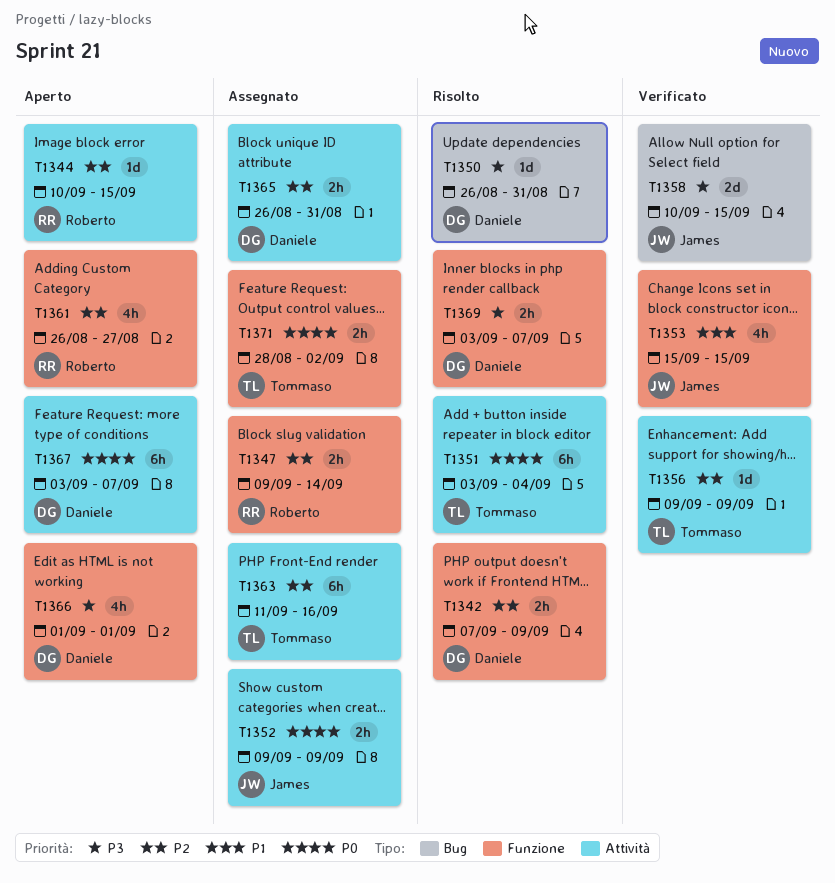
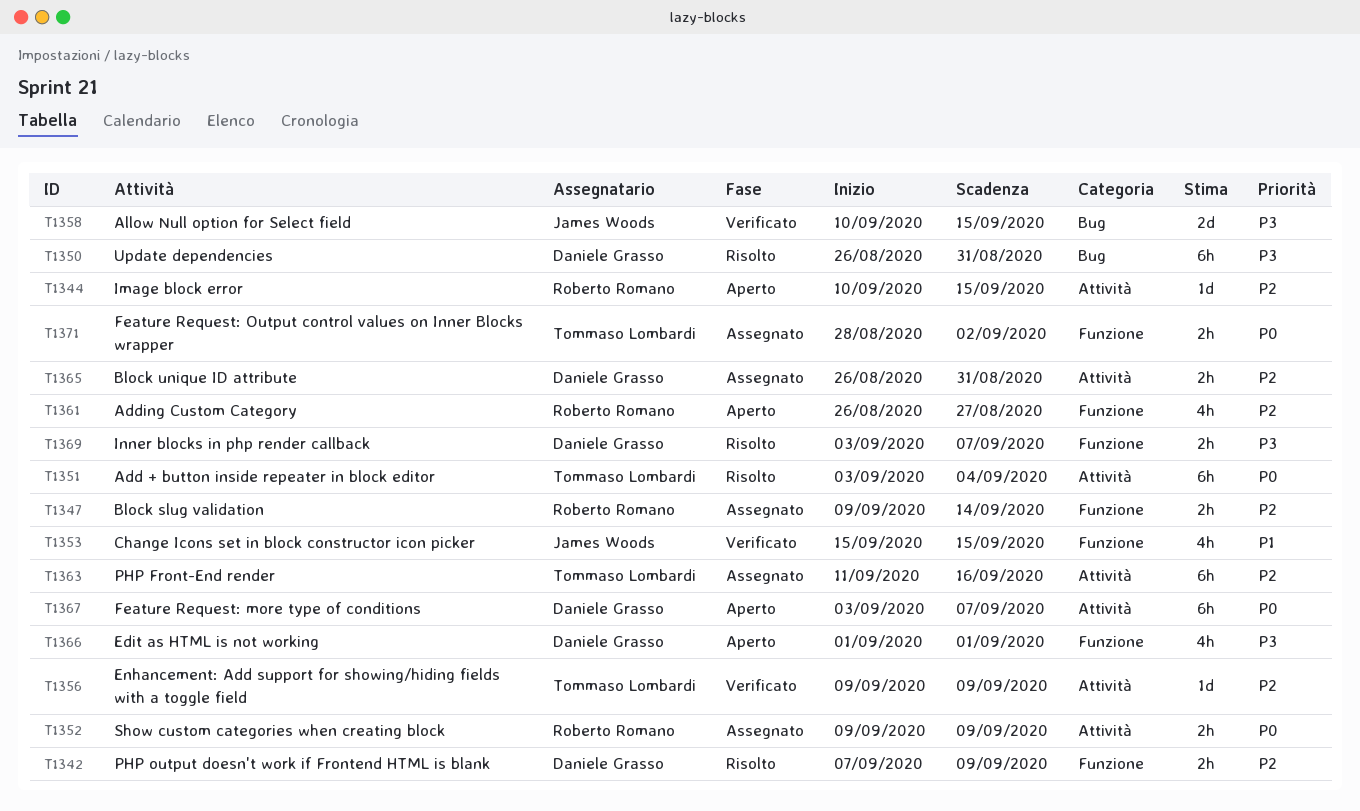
T1350, estimate: 1d -> 6h
T1352, owner: James Woods -> Roberto Romano

